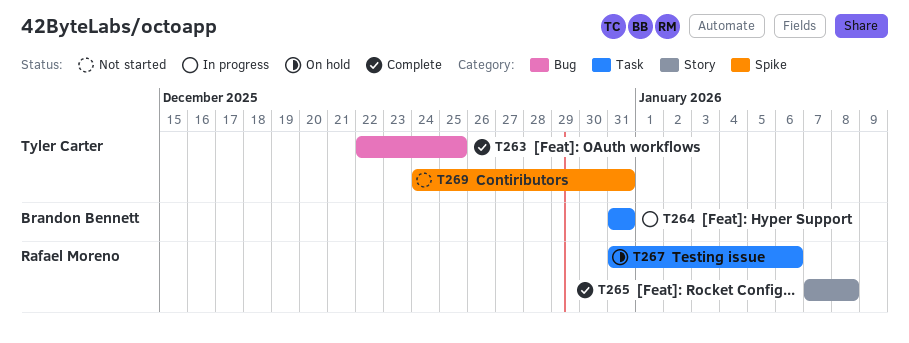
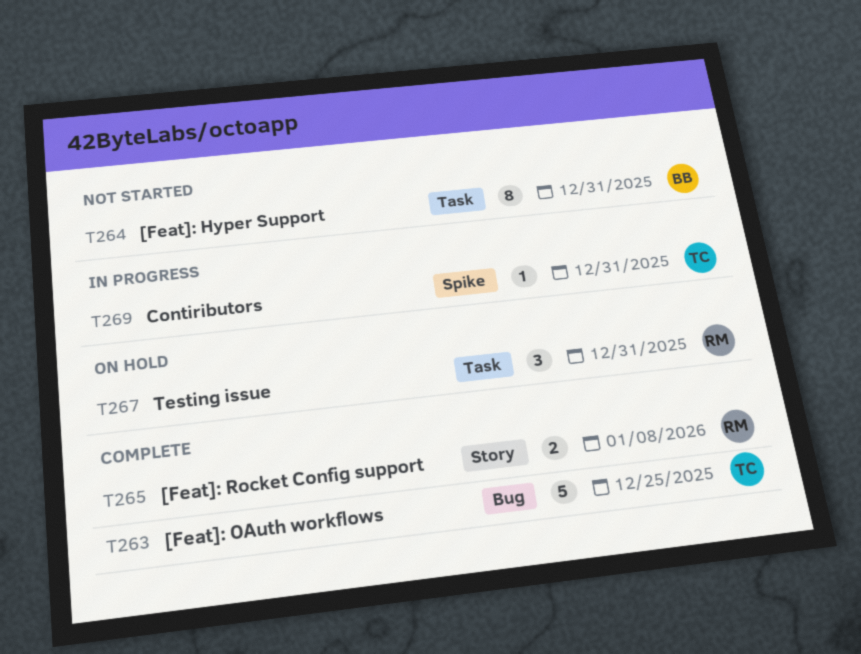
T264, status: In progress -> Not started
T267, due: Jan 6 -> Dec 31
T269, status: Not started -> In progress

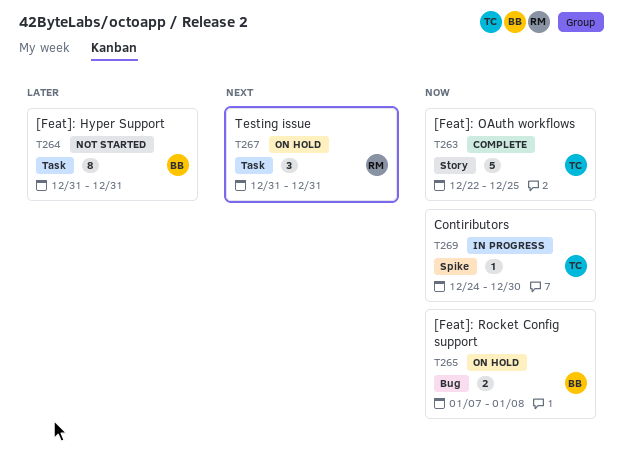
T263, label: Bug -> Story
T265, status: Complete -> On hold
T265, owner: RM -> BB
T265, label: Story -> Bug
T269, due: Dec 31 -> Dec 30

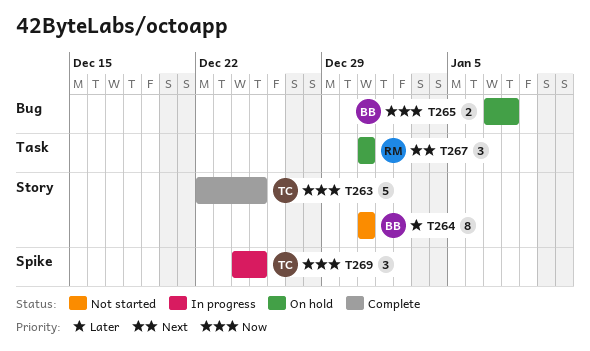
T264, label: Task -> Story
T269, estimate: 1 -> 3
T269, due: Dec 30 -> Dec 25

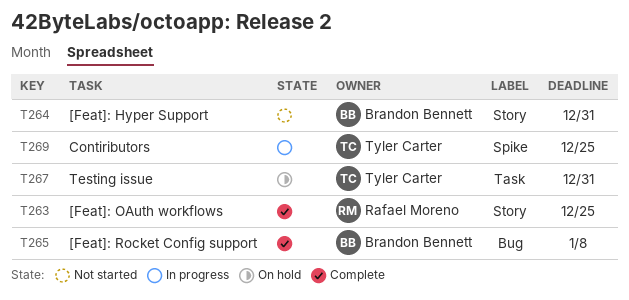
T263, owner: Tyler Carter -> Rafael Moreno
T265, status: On hold -> Complete
T267, owner: Rafael Moreno -> Tyler Carter

